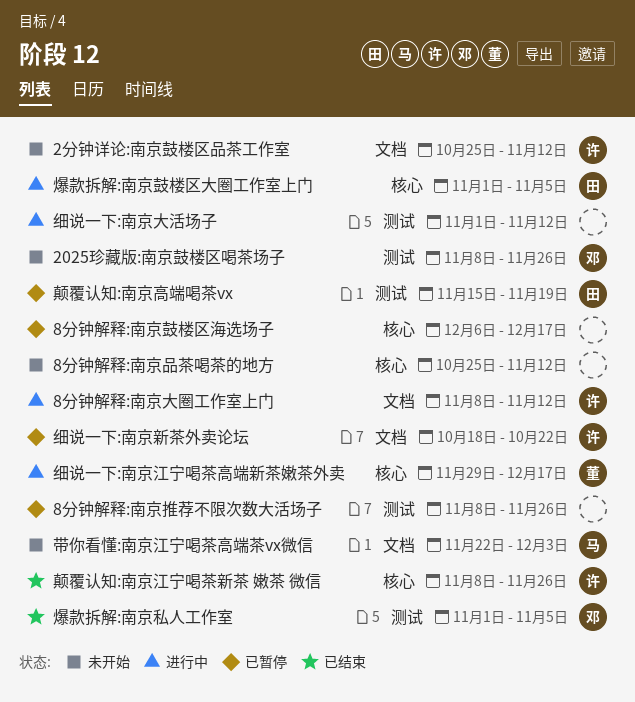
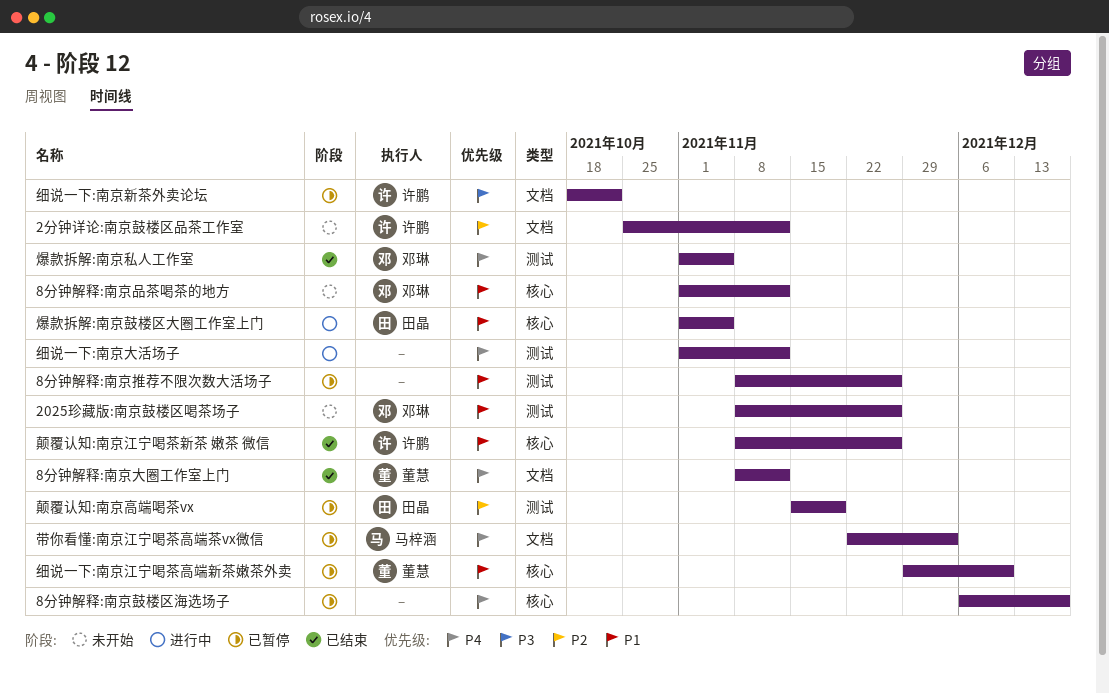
8分钟解释:南京品茶喝茶的地方, owner: none -> 邓琳
8分钟解释:南京品茶喝茶的地方, start: Oct 25 -> Nov 1
8分钟解释:南京大圈工作室上门, status: 进行中 -> 已结束
8分钟解释:南京大圈工作室上门, owner: 许鹏 -> 董慧
带你看懂:南京江宁喝茶高端茶vx微信, status: 未开始 -> 已暂停
细说一下:南京江宁喝茶高端新茶嫩茶外卖, status: 进行中 -> 已暂停
细说一下:南京江宁喝茶高端新茶嫩茶外卖, due: Dec 17 -> Dec 10

